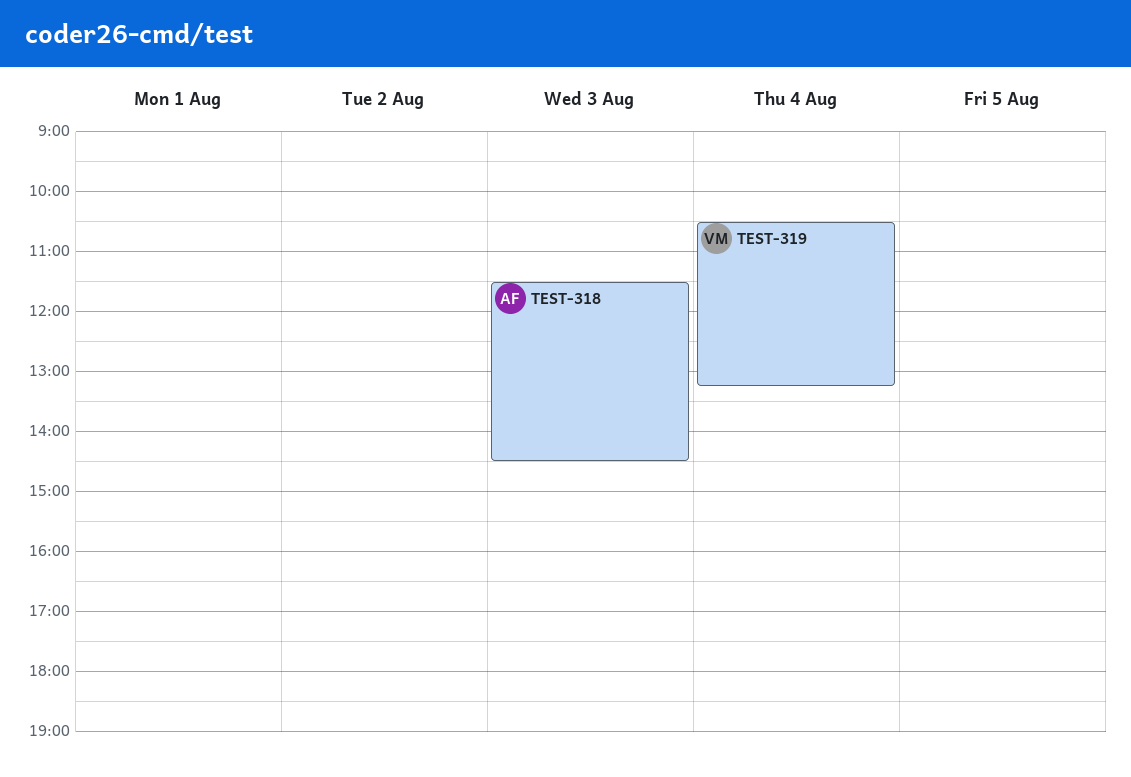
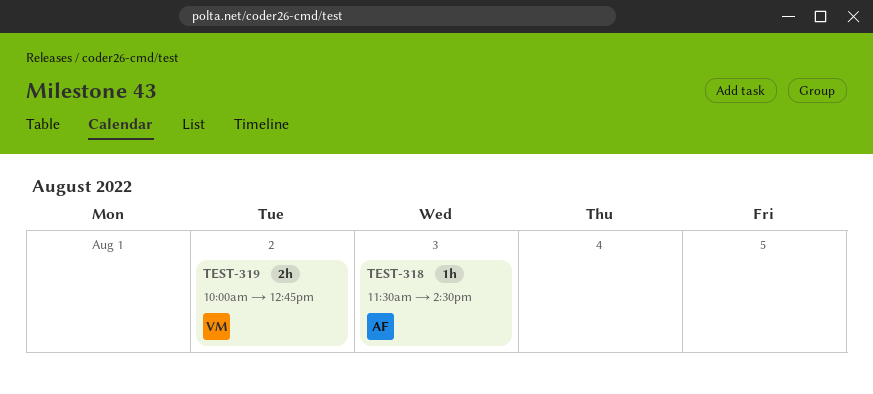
TEST-319, day: Aug 4 -> Aug 2
TEST-319, begins: 10:30 -> 10:00
TEST-319, ends: 13:15 -> 12:45

